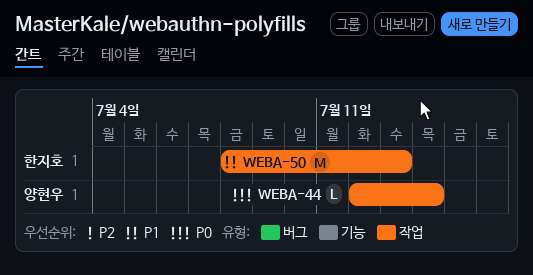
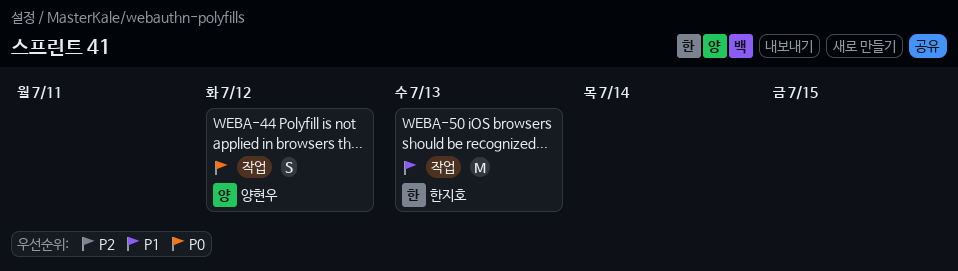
WEBA-44, estimate: L -> S
WEBA-44, due: Jul 14 -> Jul 12

